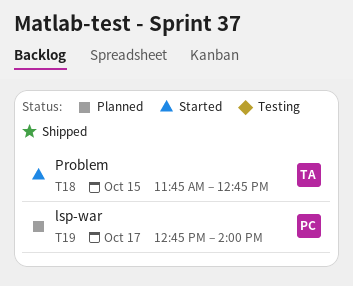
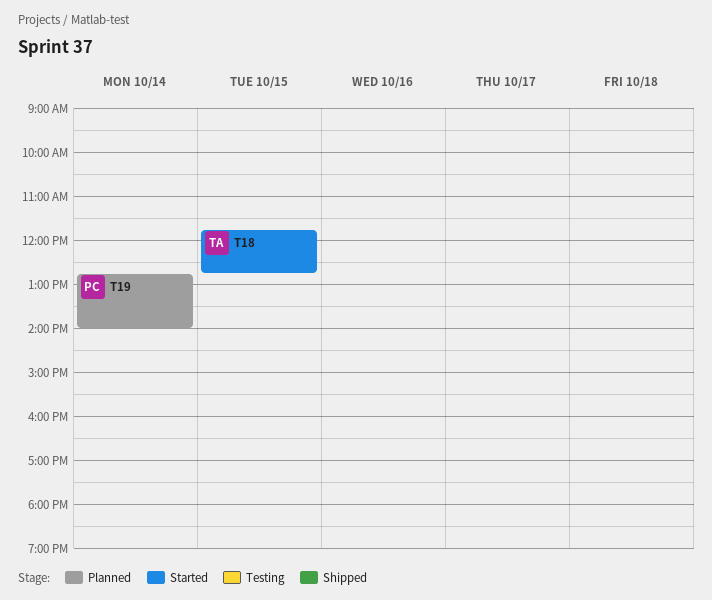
T19, day: Oct 17 -> Oct 14

